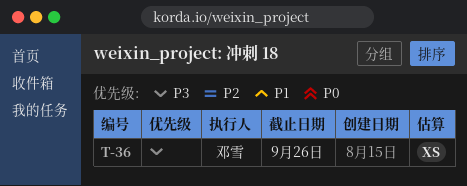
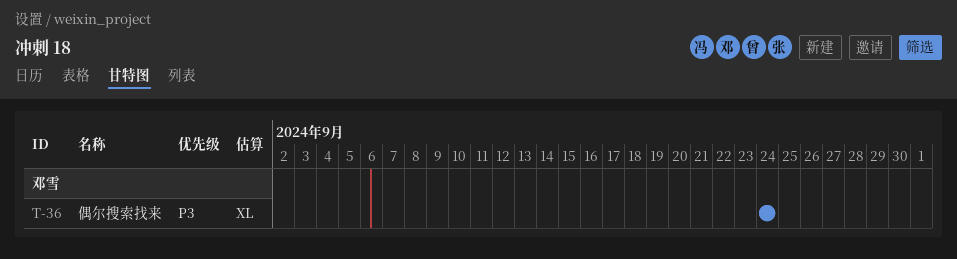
T-36, estimate: XS -> XL
T-36, due: Sep 26 -> Sep 24

